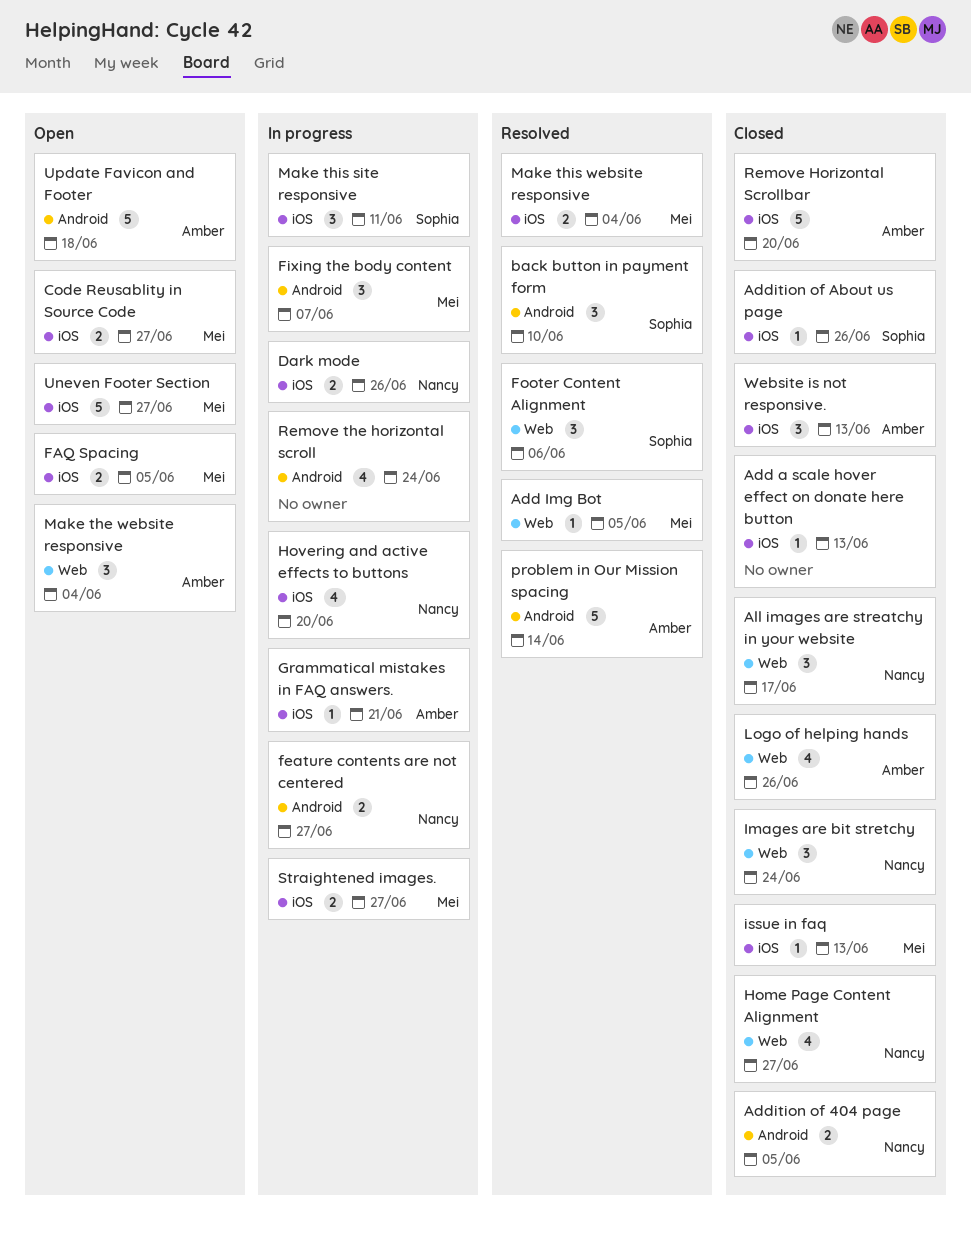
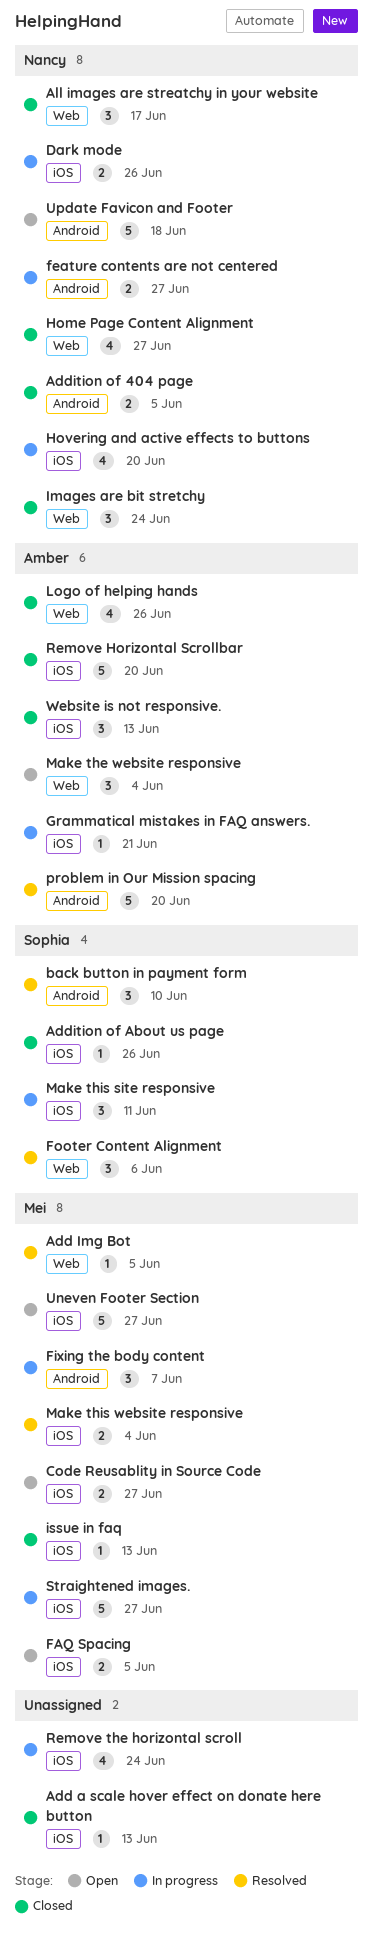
problem in Our Mission spacing, due: Jun 14 -> Jun 20
Remove the horizontal scroll, label: Android -> iOS
Straightened images., estimate: 2 -> 5
Update Favicon and Footer, owner: Amber -> Nancy

